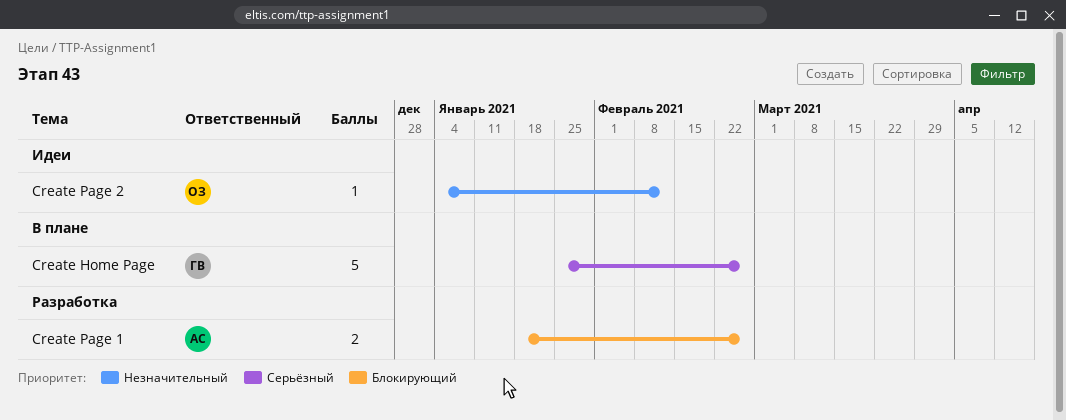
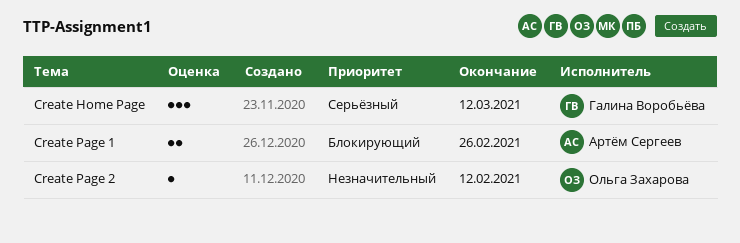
Create Home Page, estimate: 5 -> 3
Create Home Page, due: Feb 26 -> Mar 12

